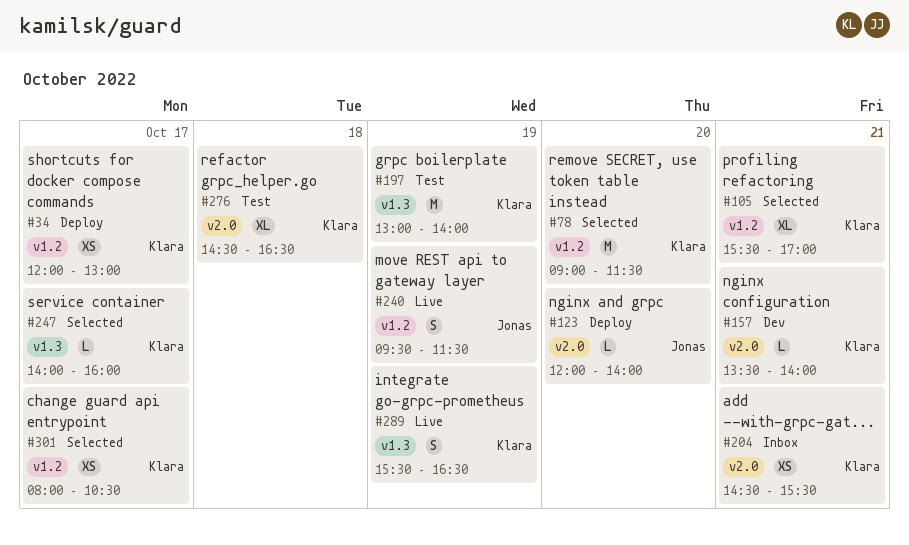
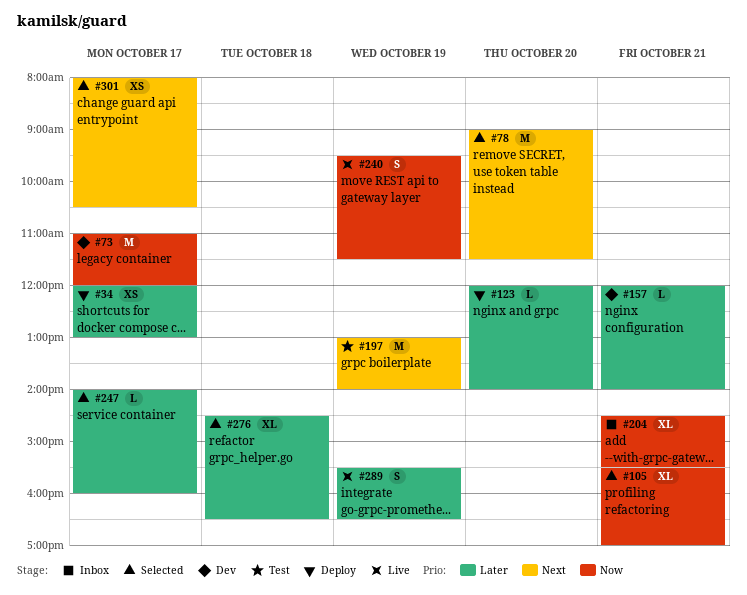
#73: none -> present
#157, begins: 13:30 -> 12:00
#204, estimate: XS -> XL
#276, status: Test -> Selected

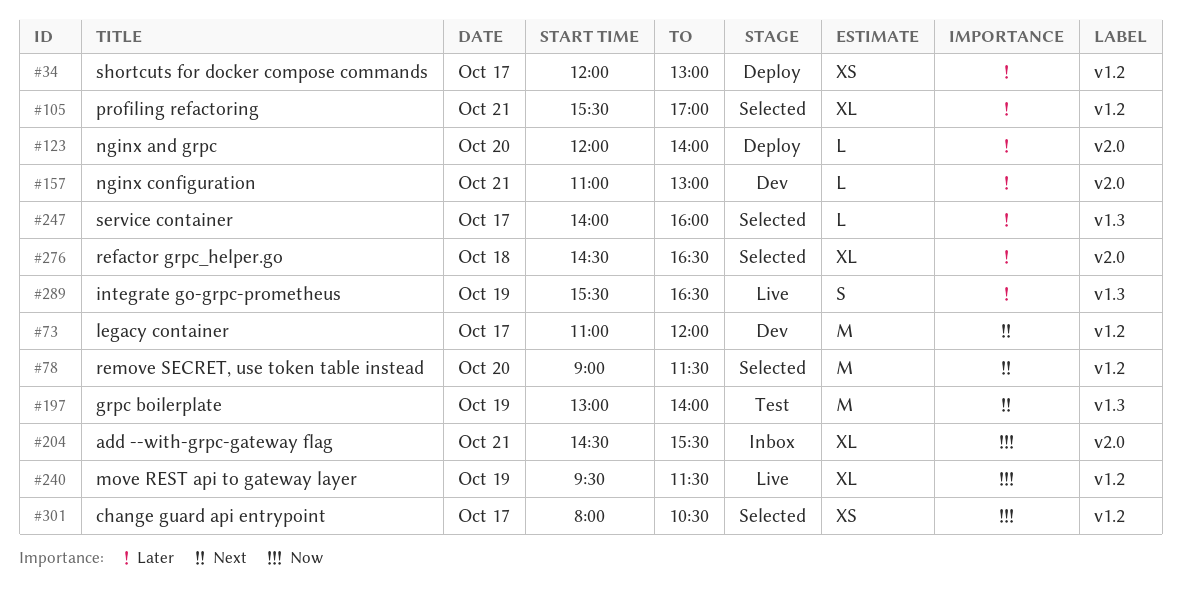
#73, priority: Now -> Next
#105, priority: Now -> Later
#157, begins: 12:00 -> 11:00
#157, ends: 14:00 -> 13:00
#240, estimate: S -> XL
#301, priority: Next -> Now

